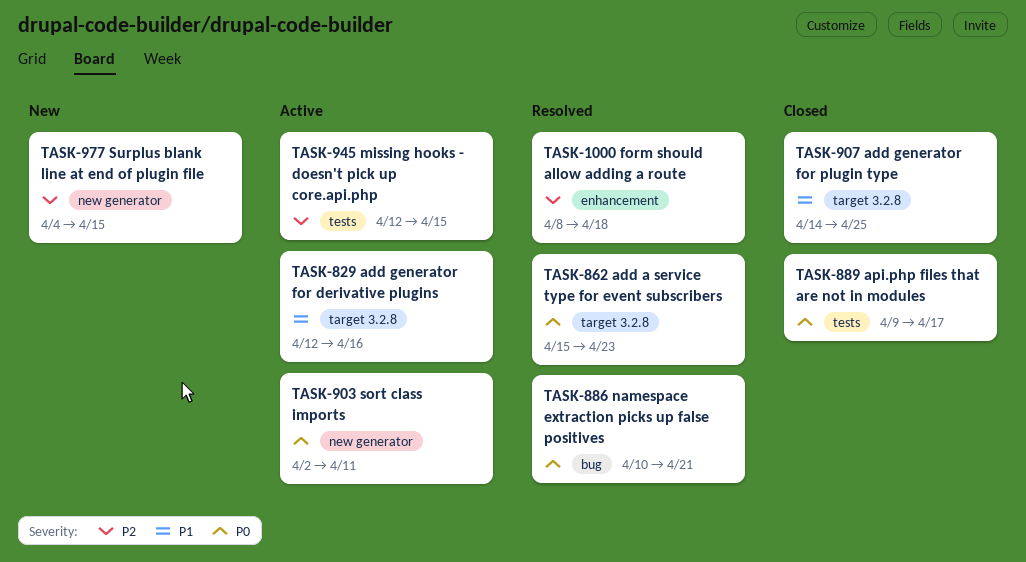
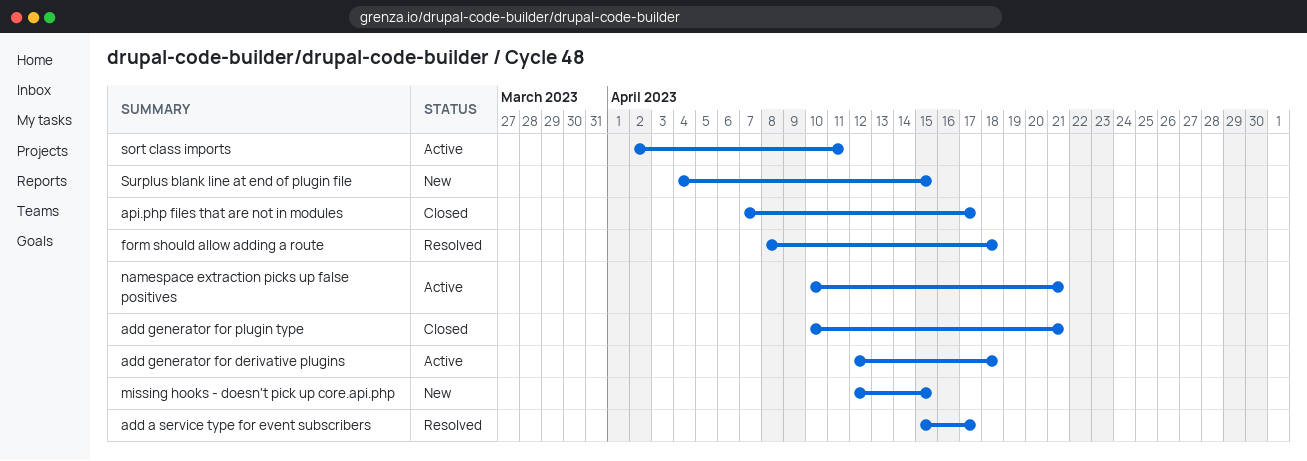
add a service type for event subscribers, due: Apr 23 -> Apr 17
add generator for derivative plugins, due: Apr 16 -> Apr 18
add generator for plugin type, start: Apr 14 -> Apr 10
add generator for plugin type, due: Apr 25 -> Apr 21
api.php files that are not in modules, start: Apr 9 -> Apr 7
missing hooks - doesn't pick up core.api.php, status: Active -> New
namespace extraction picks up false positives, status: Resolved -> Active

